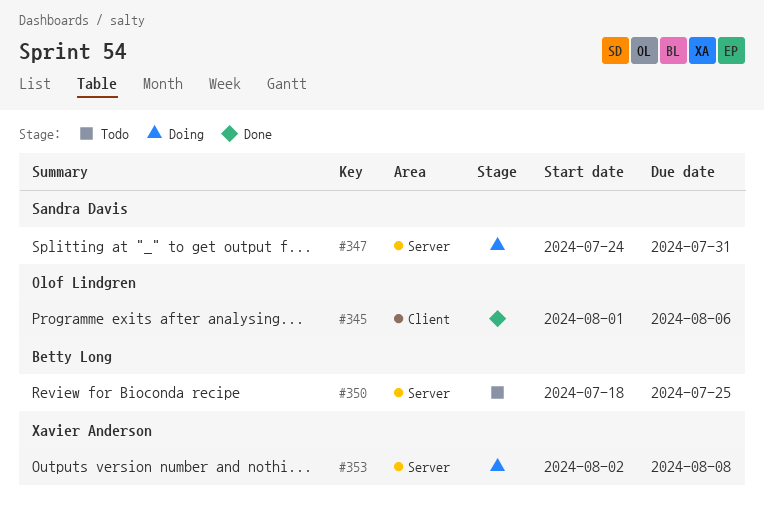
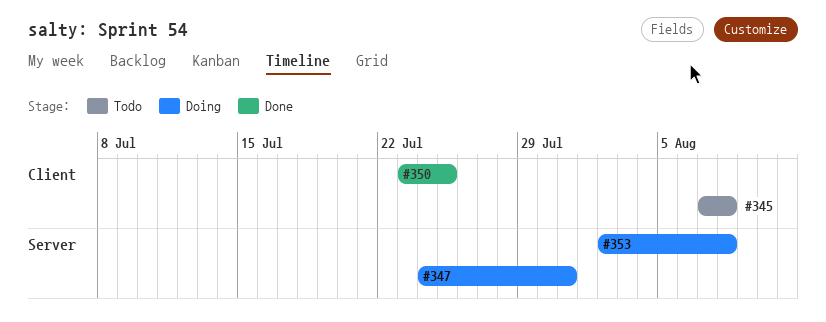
#345, status: Done -> Todo
#345, start: Aug 1 -> Aug 7
#345, due: Aug 6 -> Aug 8
#350, status: Todo -> Done
#350, label: Server -> Client
#350, start: Jul 18 -> Jul 23

